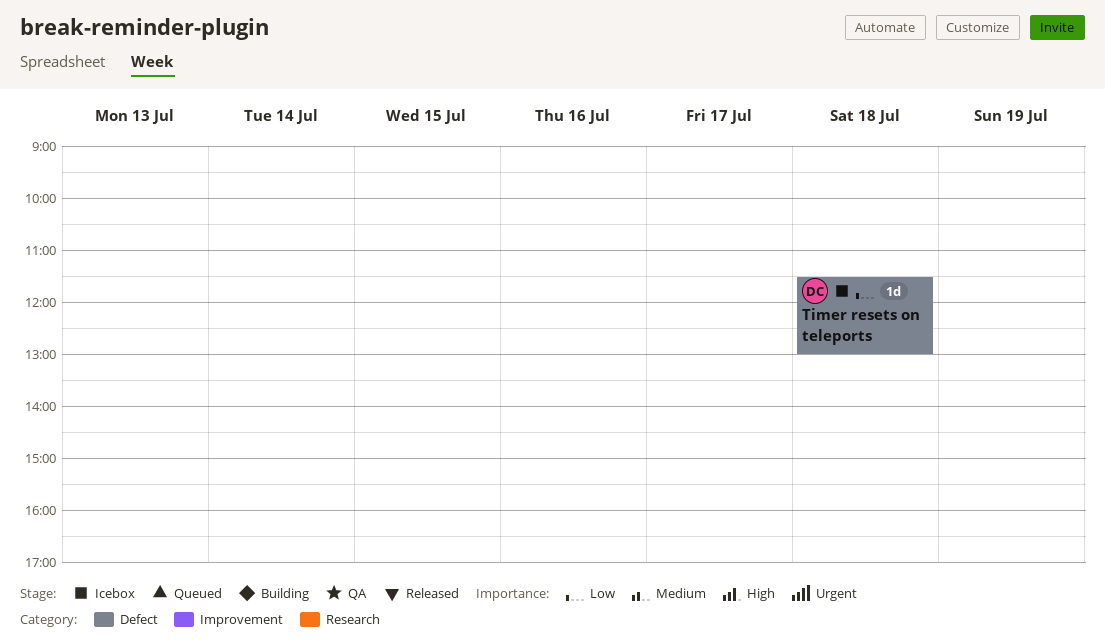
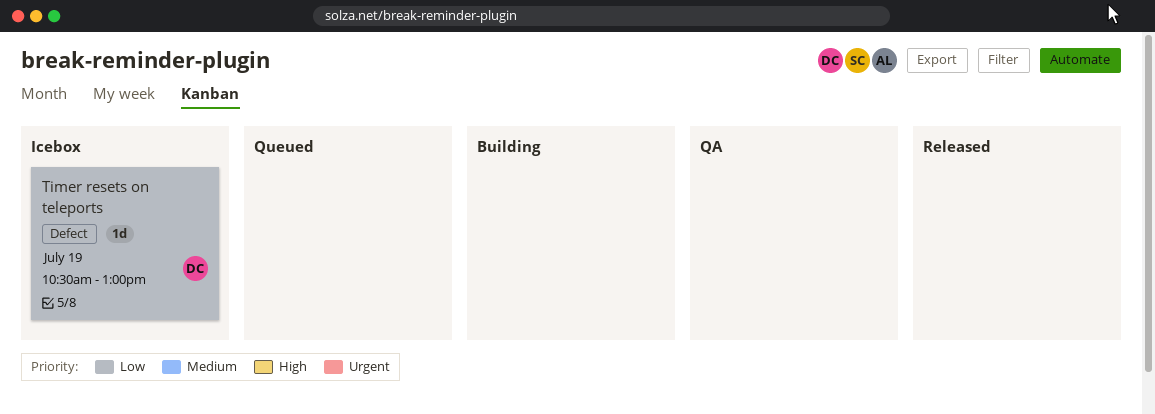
Timer resets on teleports, day: Jul 18 -> Jul 19
Timer resets on teleports, begins: 11:30 -> 10:30

